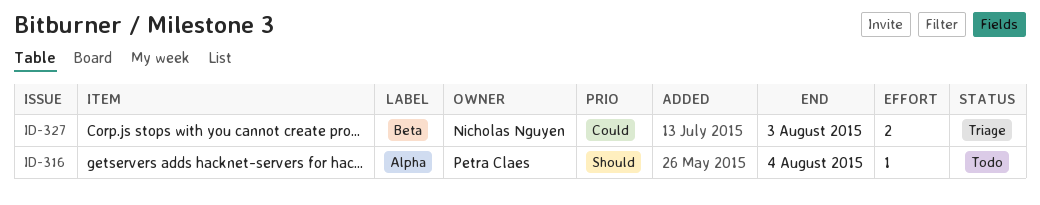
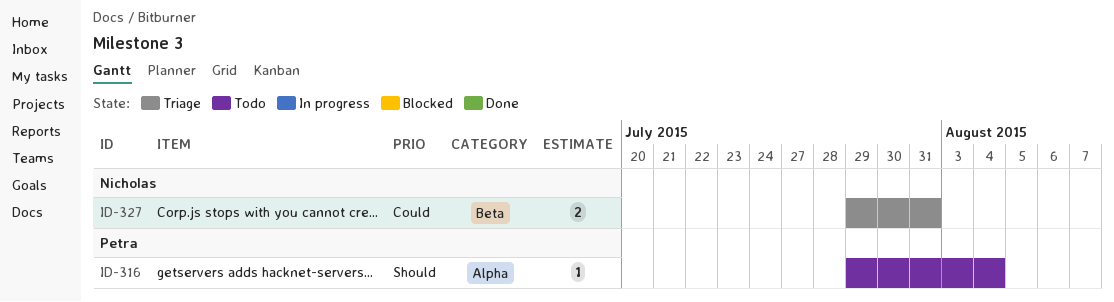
ID-327, due: Aug 3 -> Jul 31

